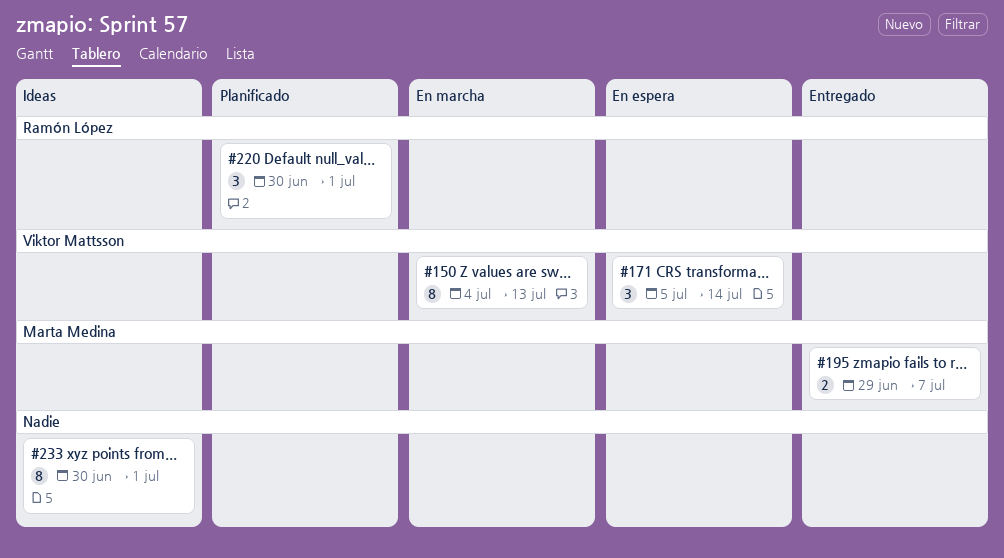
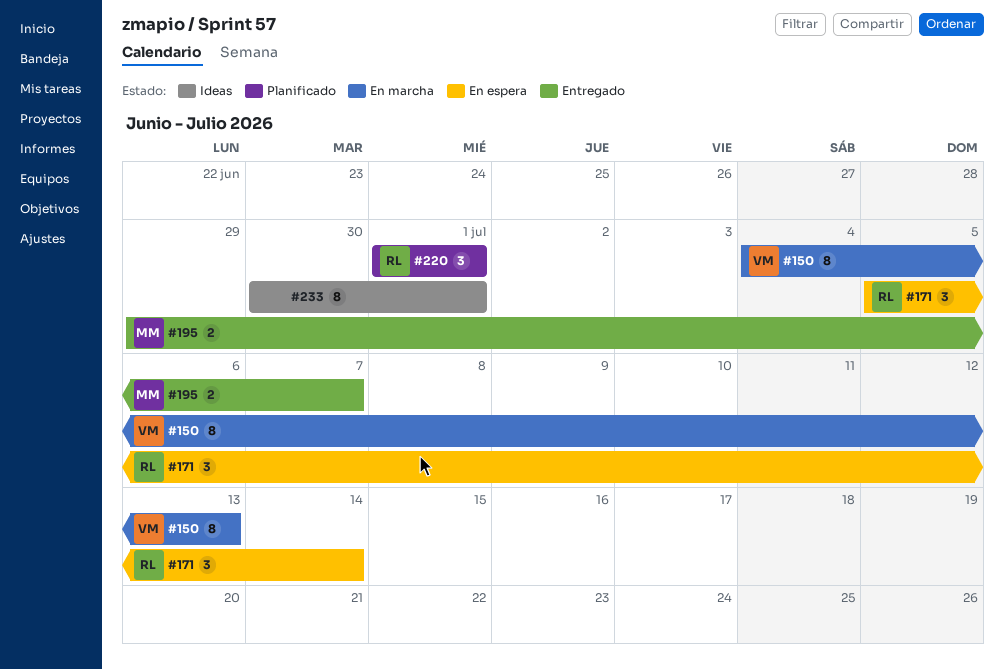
#171, owner: Viktor Mattsson -> Ramón López
#220, start: Jun 30 -> Jul 1

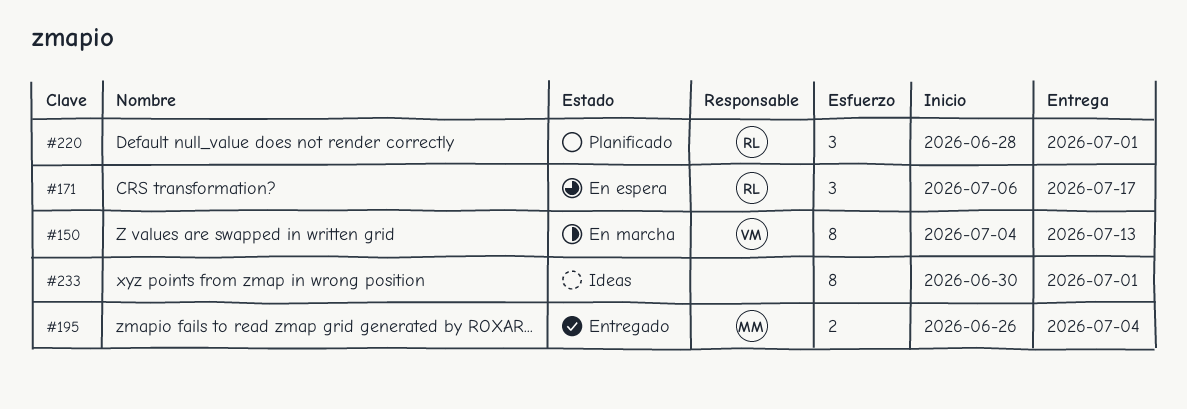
#171, start: Jul 5 -> Jul 6
#171, due: Jul 14 -> Jul 17
#195, start: Jun 29 -> Jun 26
#195, due: Jul 7 -> Jul 4
#220, start: Jul 1 -> Jun 28

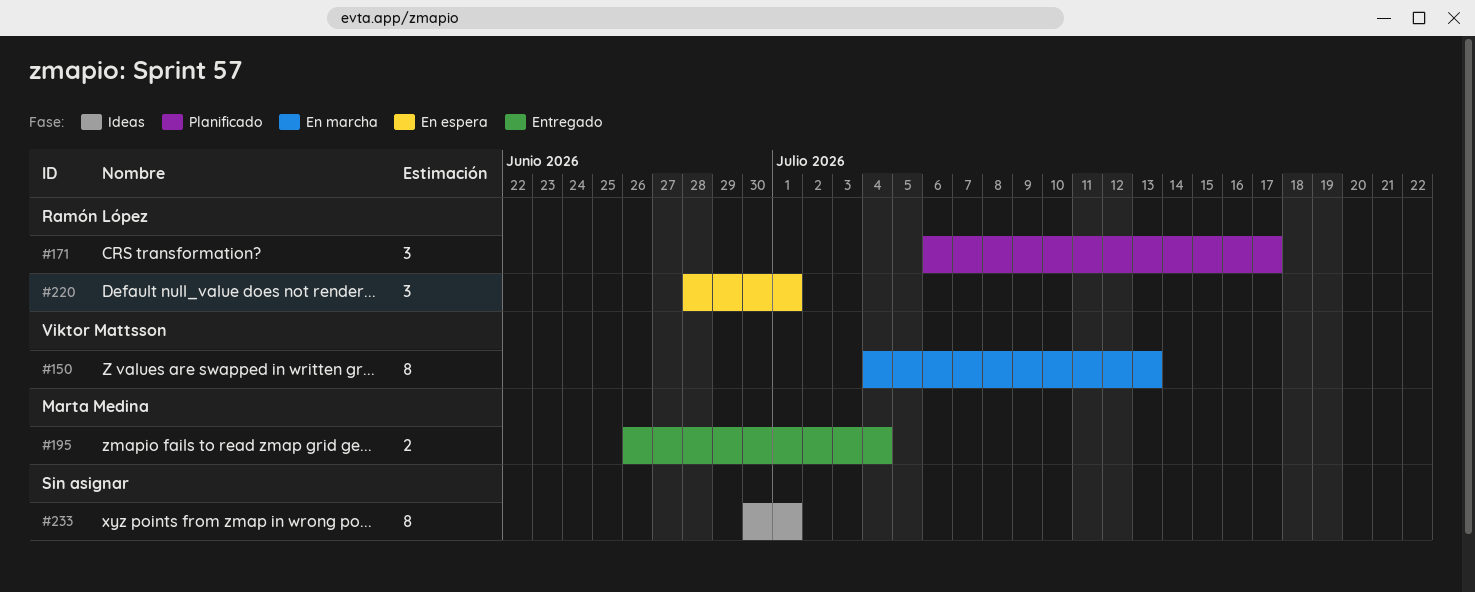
#171, status: En espera -> Planificado
#220, status: Planificado -> En espera

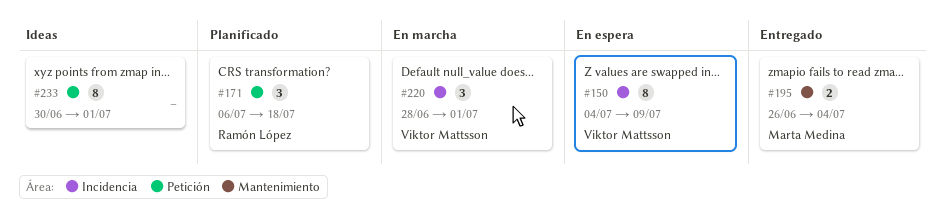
#150, status: En marcha -> En espera
#150, due: Jul 13 -> Jul 9
#171, due: Jul 17 -> Jul 18
#220, status: En espera -> En marcha
#220, owner: Ramón López -> Viktor Mattsson

